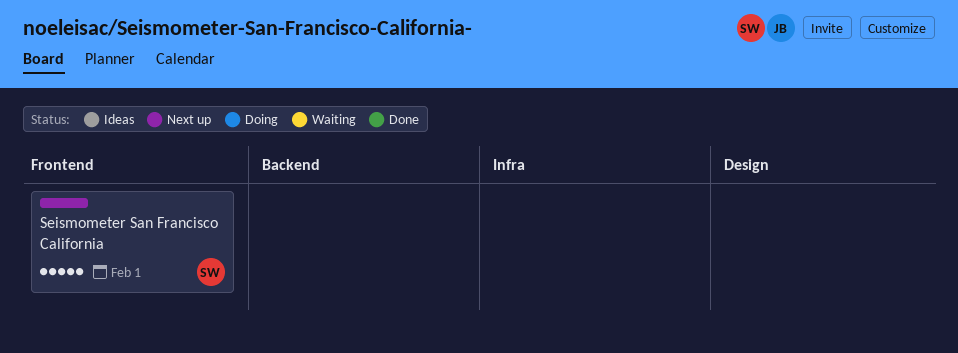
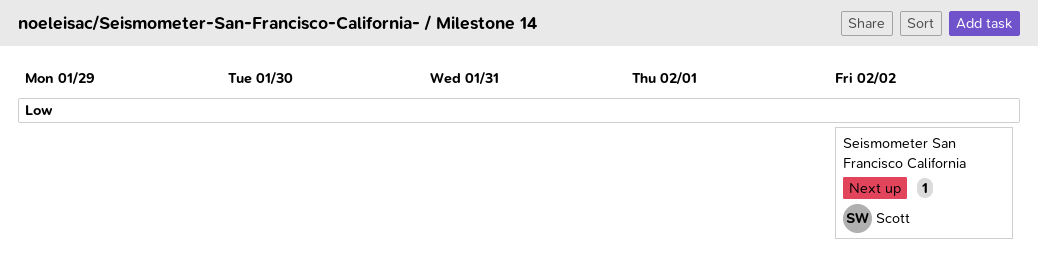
Seismometer San Francisco California, estimate: 5 -> 1
Seismometer San Francisco California, due: Feb 1 -> Feb 2

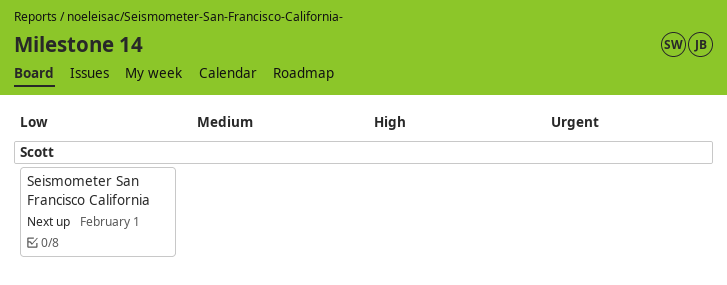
Seismometer San Francisco California, due: Feb 2 -> Feb 1

